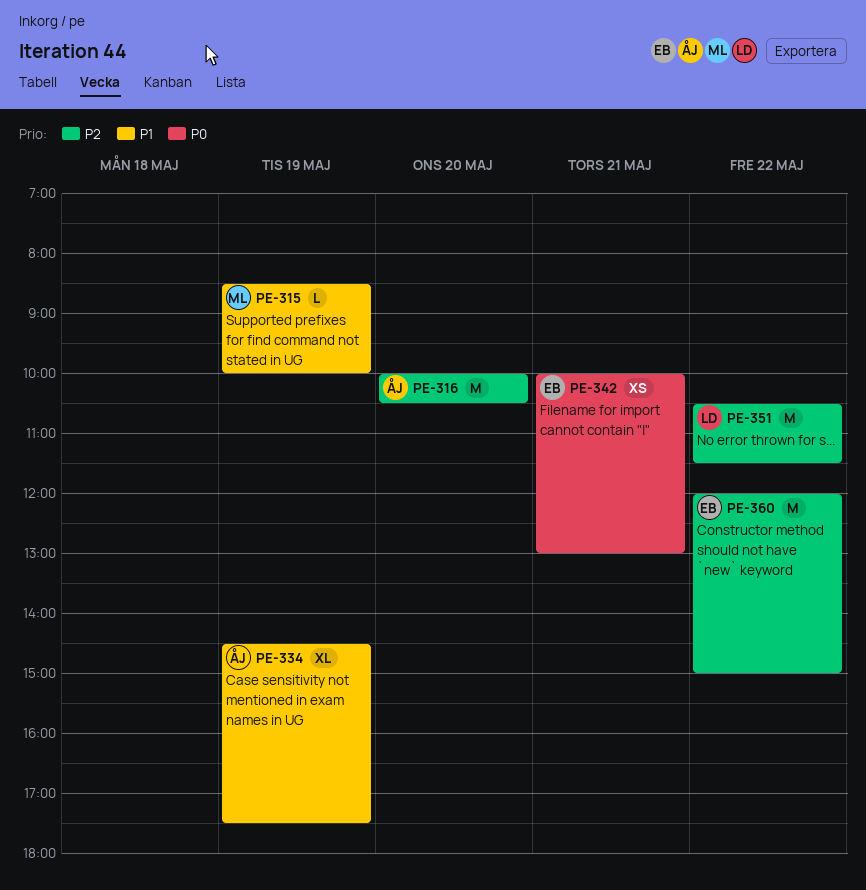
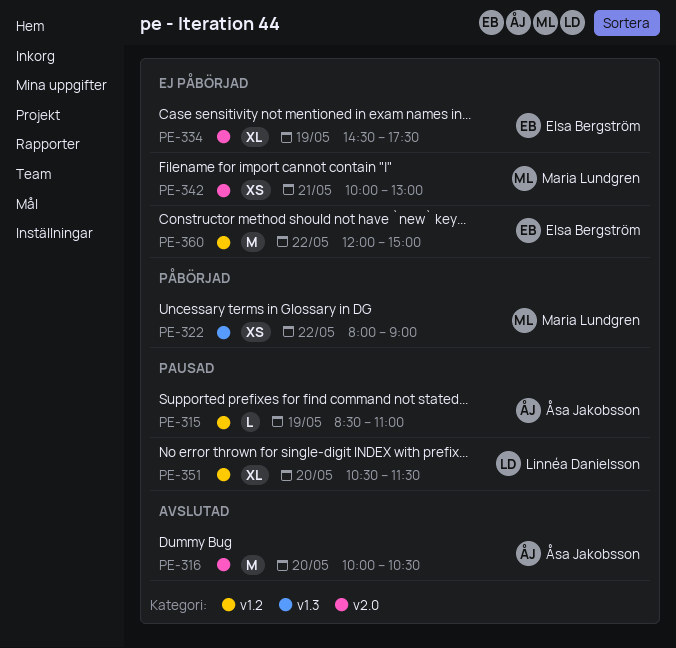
PE-315, owner: Maria Lundgren -> Åsa Jakobsson
PE-315, ends: 10:00 -> 11:00
PE-322: none -> present
PE-334, owner: Åsa Jakobsson -> Elsa Bergström
PE-342, owner: Elsa Bergström -> Maria Lundgren
PE-351, estimate: M -> XL
PE-351, day: May 22 -> May 20

